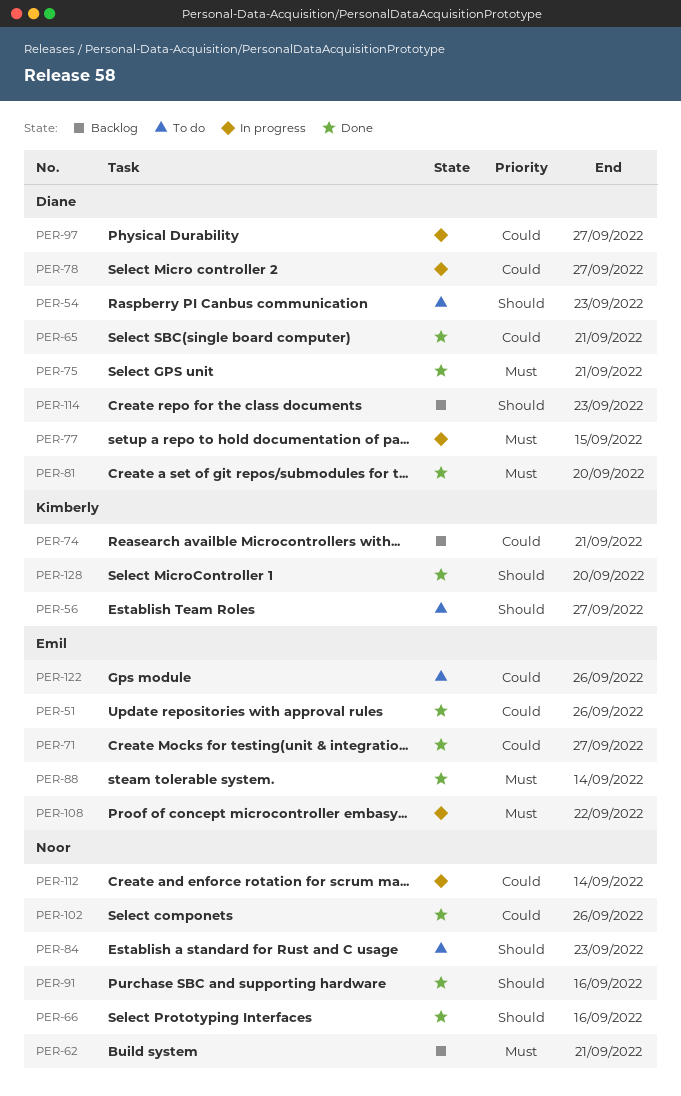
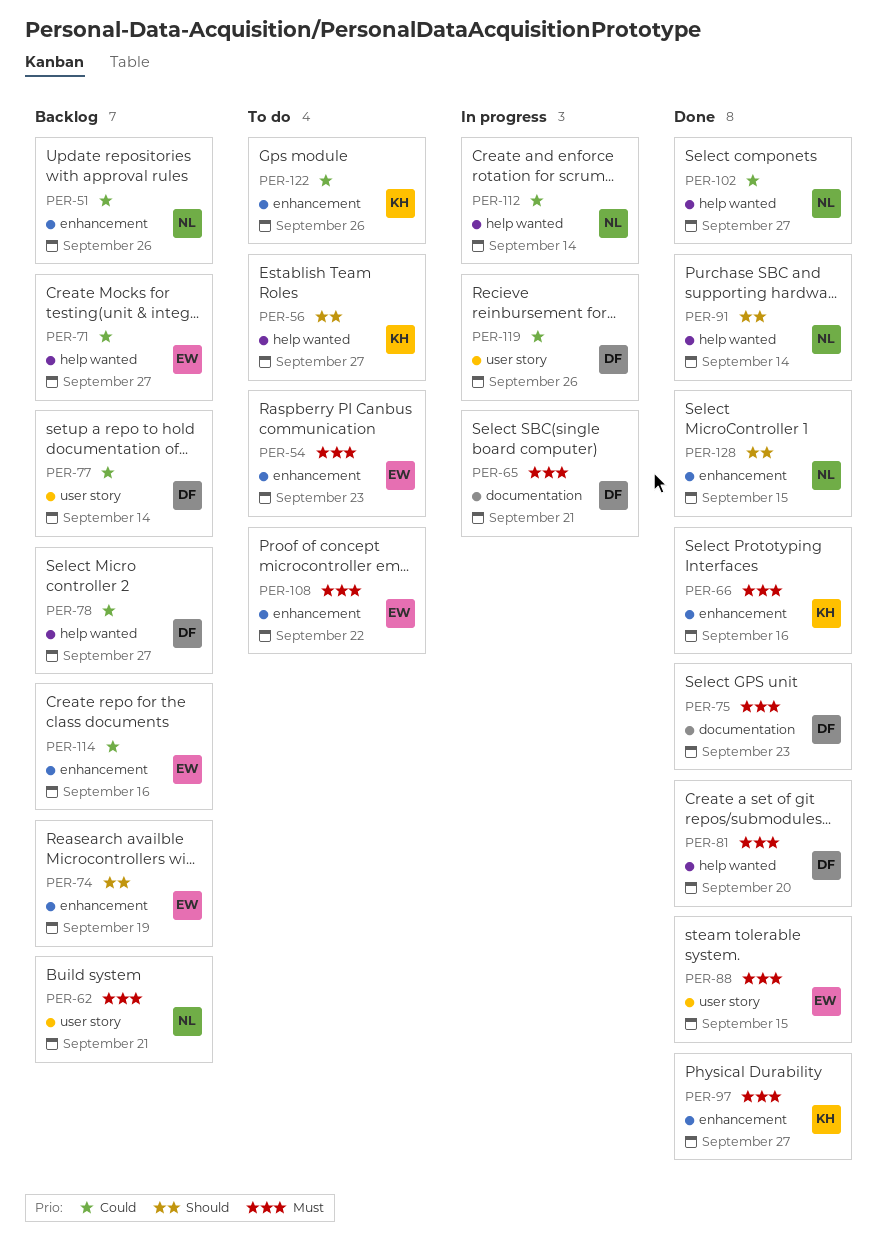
PER-51, status: Done -> Backlog
PER-51, owner: Emil -> Noor
PER-54, owner: Diane -> Emil
PER-54, priority: Should -> Must
PER-65, status: Done -> In progress
PER-65, priority: Could -> Must
PER-66, owner: Noor -> Kimberly
PER-66, priority: Should -> Must
PER-71, status: Done -> Backlog
PER-74, owner: Kimberly -> Emil
PER-74, priority: Could -> Should
PER-74, due: Sep 21 -> Sep 19
PER-75, due: Sep 21 -> Sep 23
PER-77, status: In progress -> Backlog
PER-77, priority: Must -> Could
PER-77, due: Sep 15 -> Sep 14
PER-78, status: In progress -> Backlog
PER-84: present -> none
PER-88, due: Sep 14 -> Sep 15
PER-91, due: Sep 16 -> Sep 14
PER-97, status: In progress -> Done
PER-97, owner: Diane -> Kimberly
PER-97, priority: Could -> Must
PER-102, due: Sep 26 -> Sep 27
PER-108, status: In progress -> To do
PER-114, owner: Diane -> Emil
PER-114, priority: Should -> Could
PER-114, due: Sep 23 -> Sep 16
PER-119: none -> present
PER-122, owner: Emil -> Kimberly
PER-128, owner: Kimberly -> Noor
PER-128, due: Sep 20 -> Sep 15

